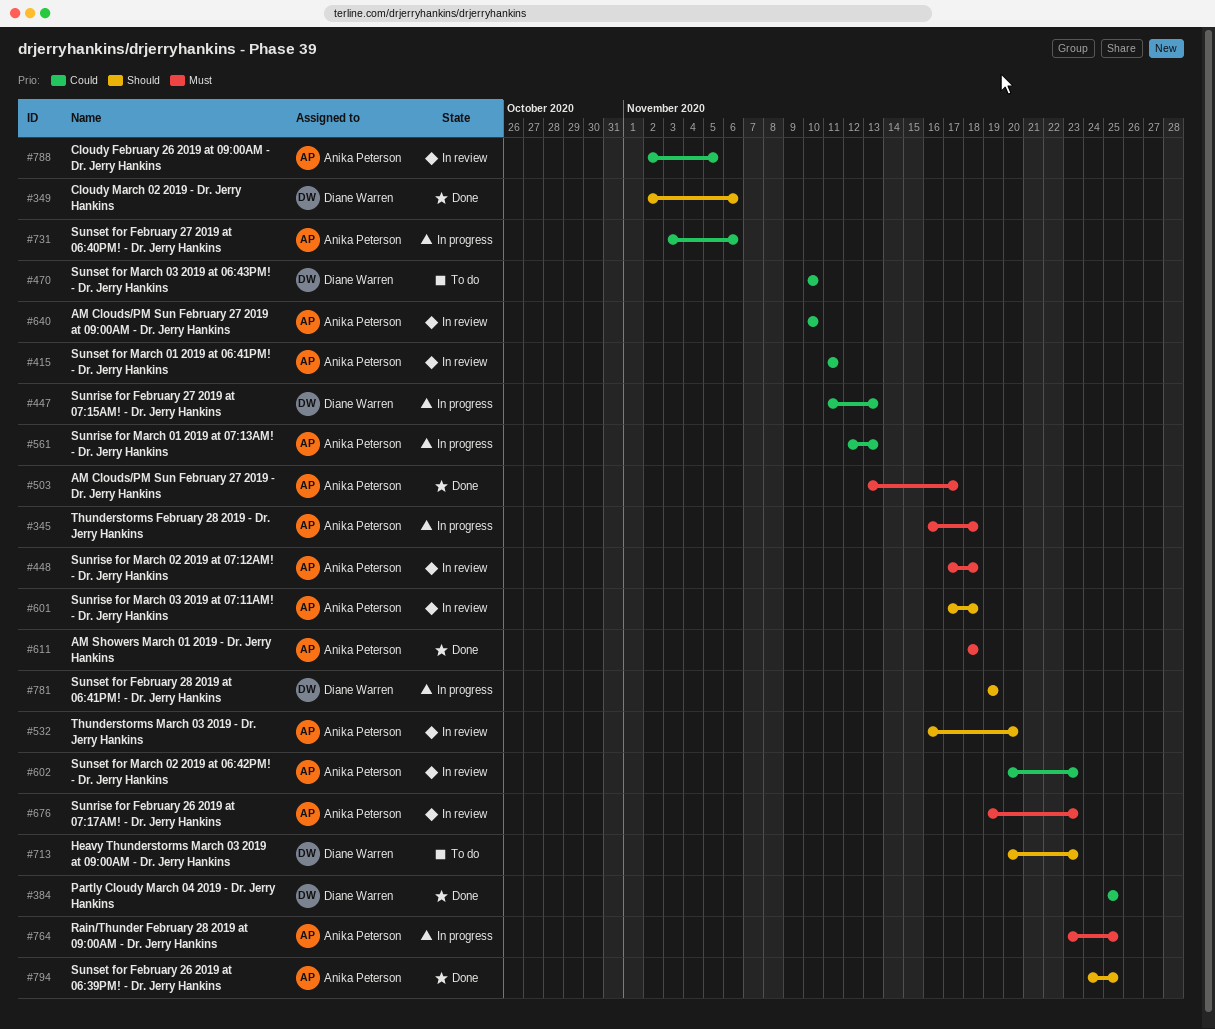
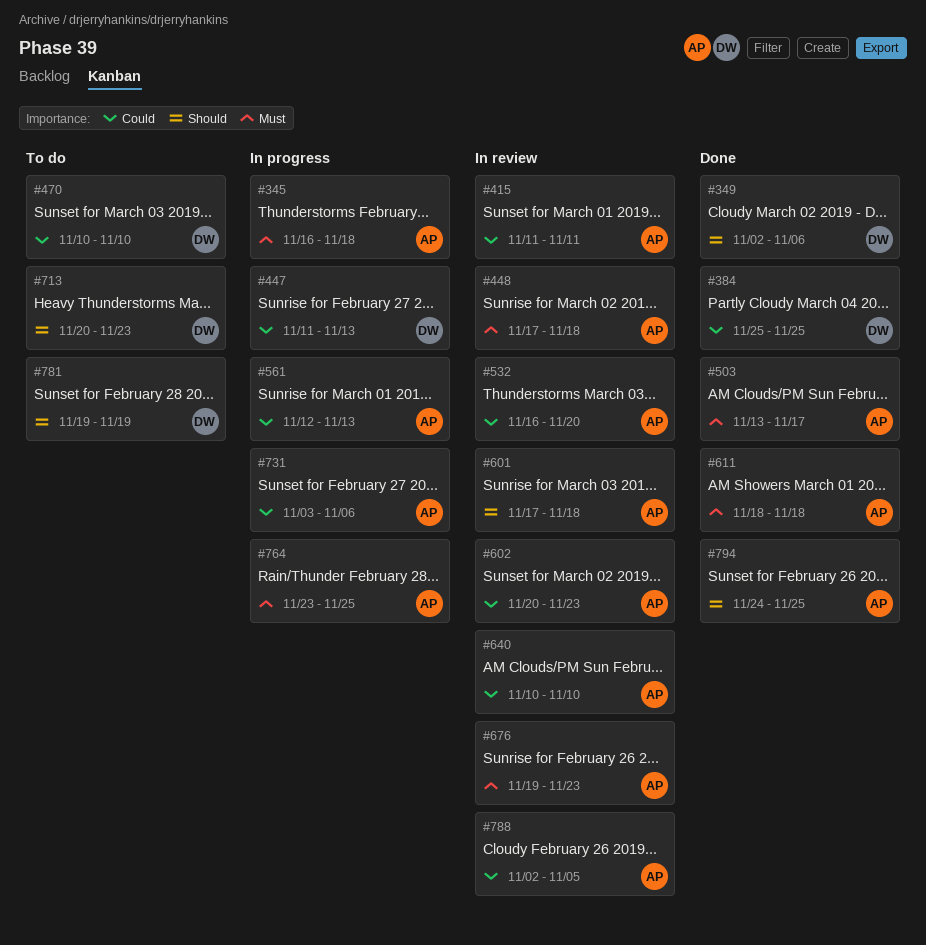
#532, priority: Should -> Could
#781, status: In progress -> To do

